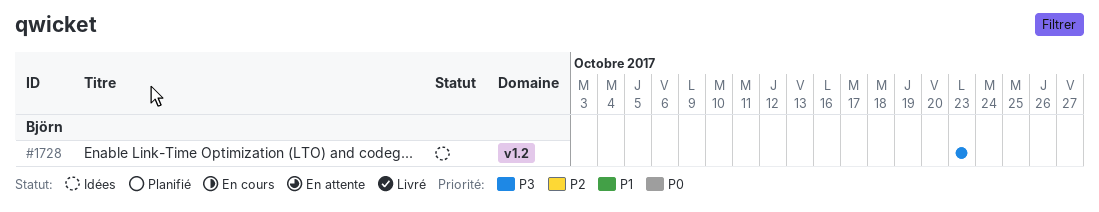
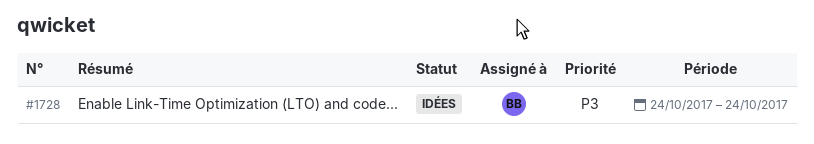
#1728, start: Oct 23 -> Oct 24
#1728, due: Oct 23 -> Oct 24

